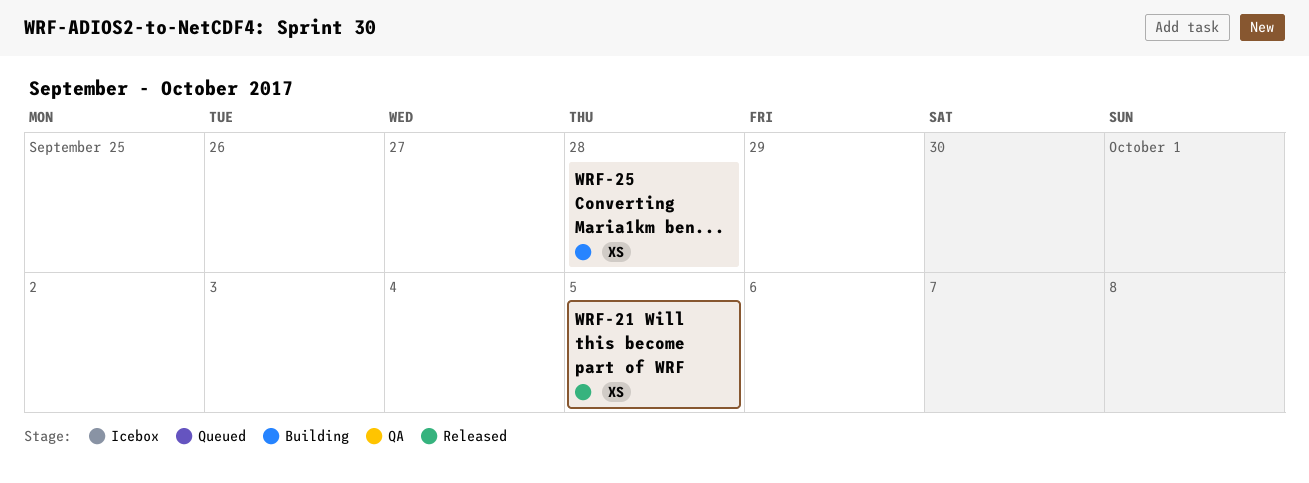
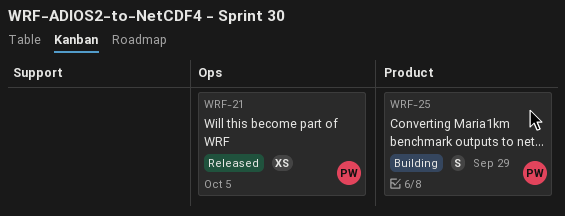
WRF-25, estimate: XS -> S
WRF-25, due: Sep 28 -> Sep 29

